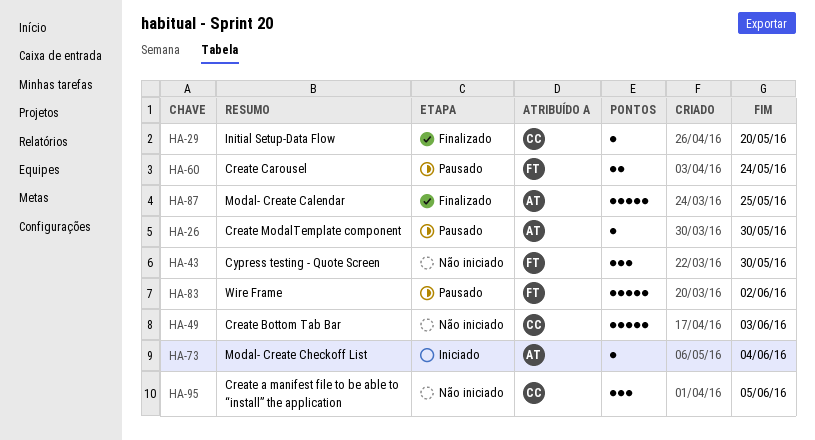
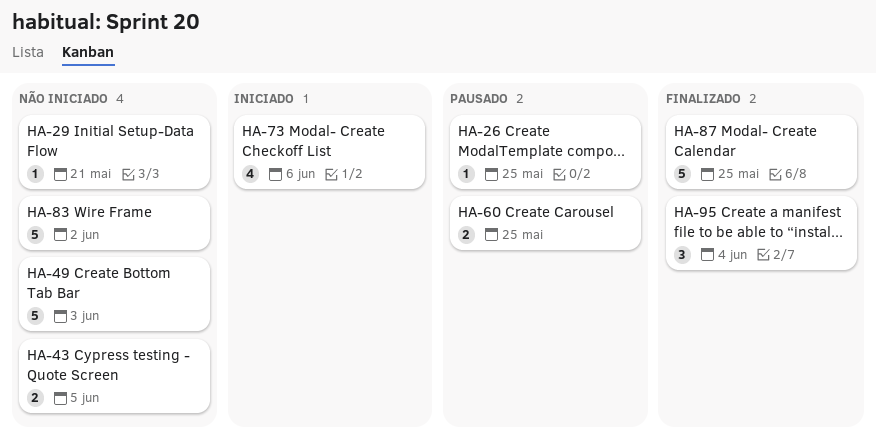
HA-26, due: May 30 -> May 25
HA-29, status: Finalizado -> Não iniciado
HA-29, due: May 20 -> May 21
HA-43, estimate: 3 -> 2
HA-43, due: May 30 -> Jun 5
HA-60, due: May 24 -> May 25
HA-73, estimate: 1 -> 4
HA-73, due: Jun 4 -> Jun 6
HA-83, status: Pausado -> Não iniciado
HA-95, status: Não iniciado -> Finalizado
HA-95, due: Jun 5 -> Jun 4

